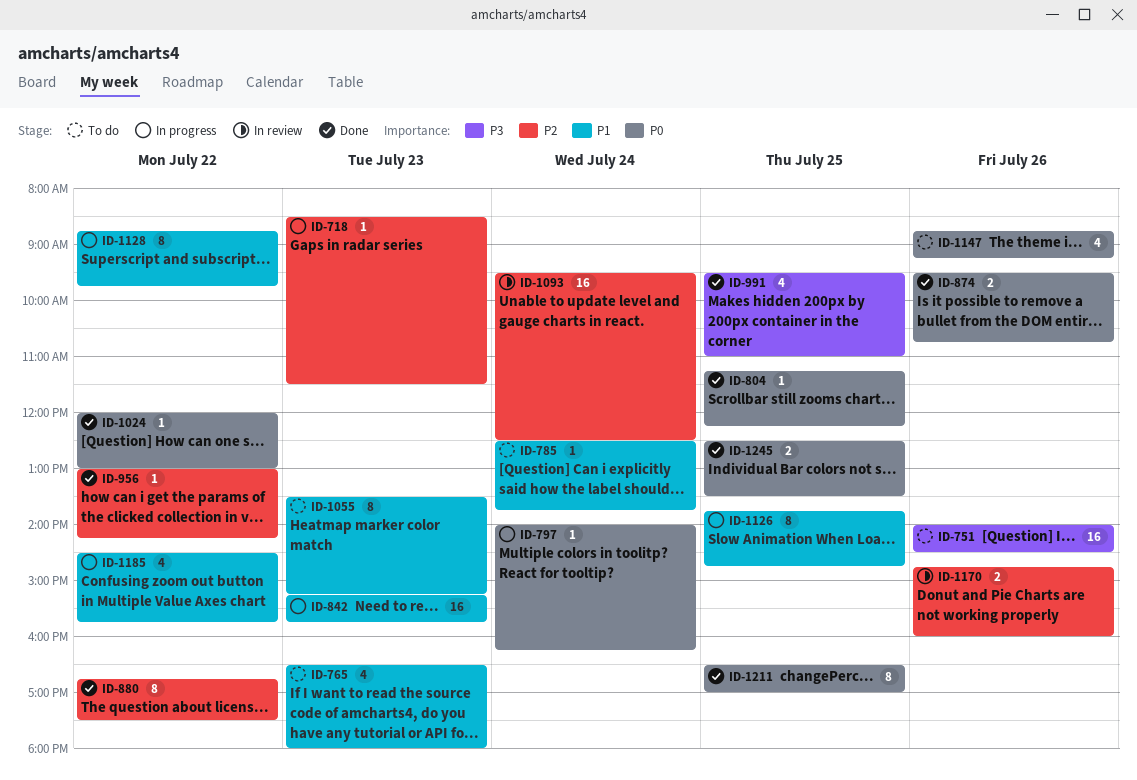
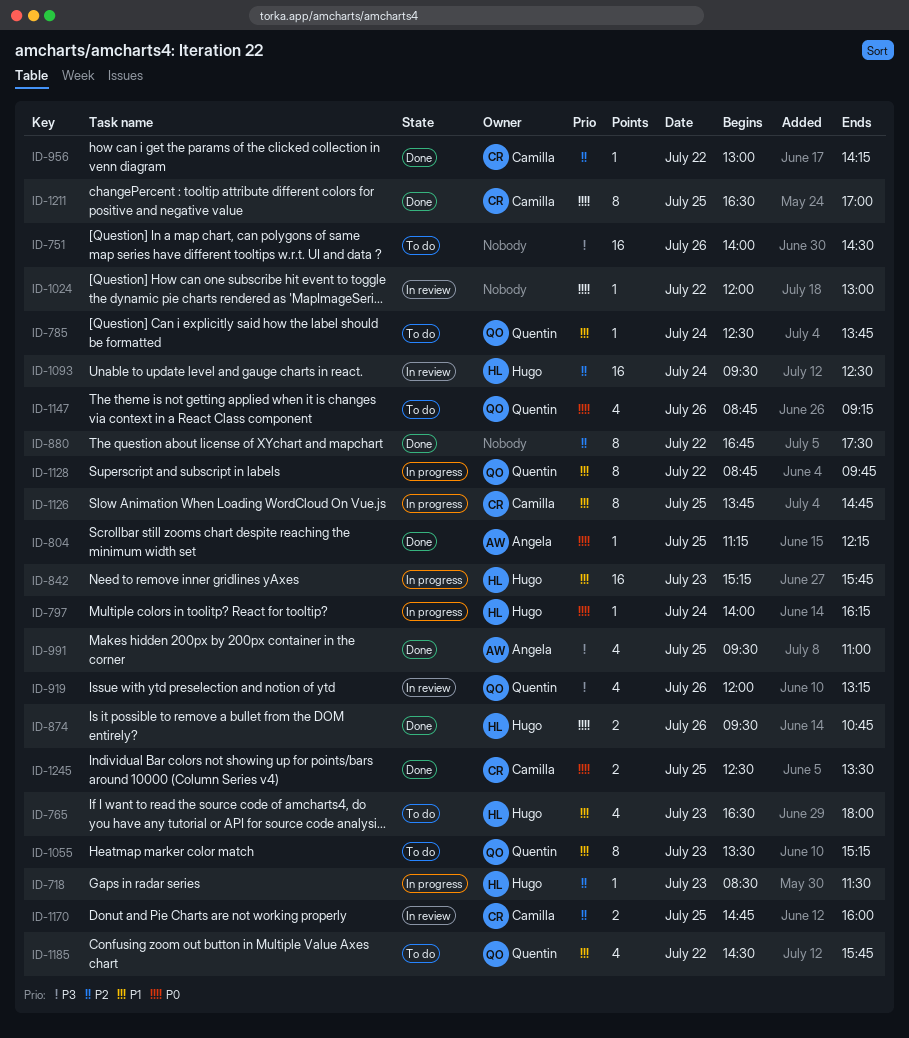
ID-919: none -> present
ID-1024, status: Done -> In review
ID-1170, day: Jul 26 -> Jul 25
ID-1185, status: In progress -> To do

